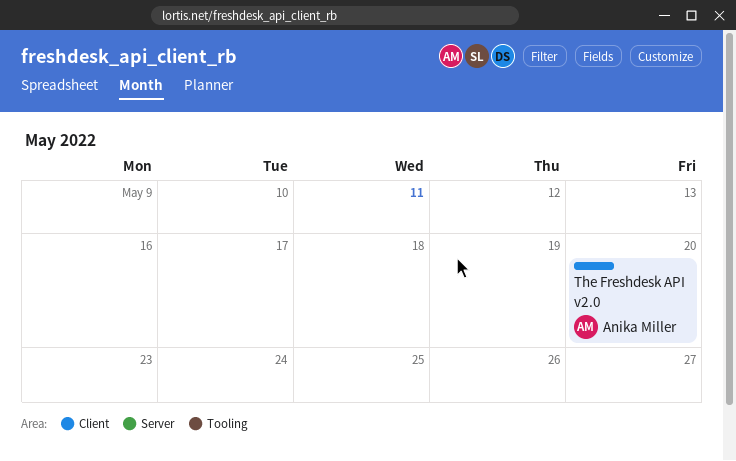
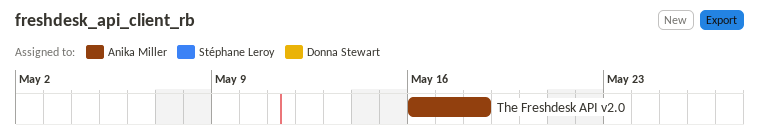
The Freshdesk API v2.0, due: May 20 -> May 18

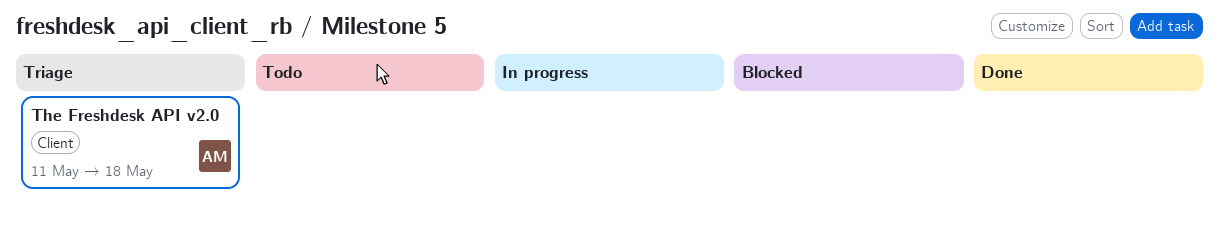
The Freshdesk API v2.0, start: May 16 -> May 11

